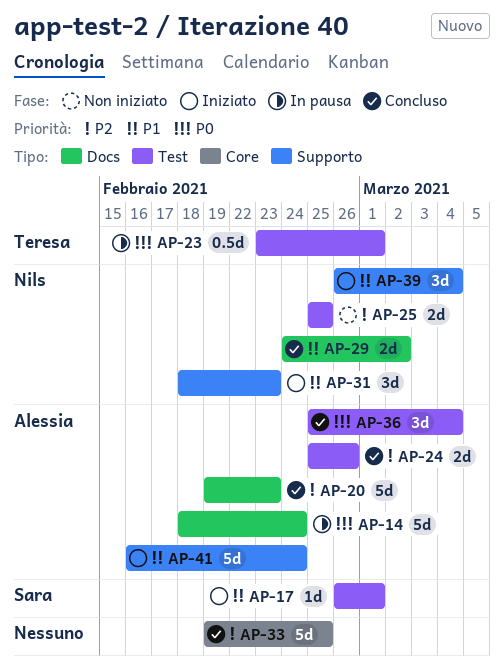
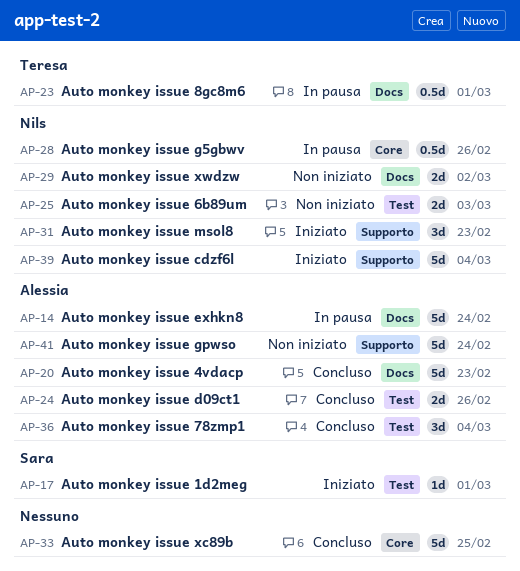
AP-23, label: Test -> Docs
AP-25, due: Feb 25 -> Mar 3
AP-28: none -> present
AP-29, status: Concluso -> Non iniziato
AP-39, estimate: 3d -> 5d
AP-41, status: Iniziato -> Non iniziato

